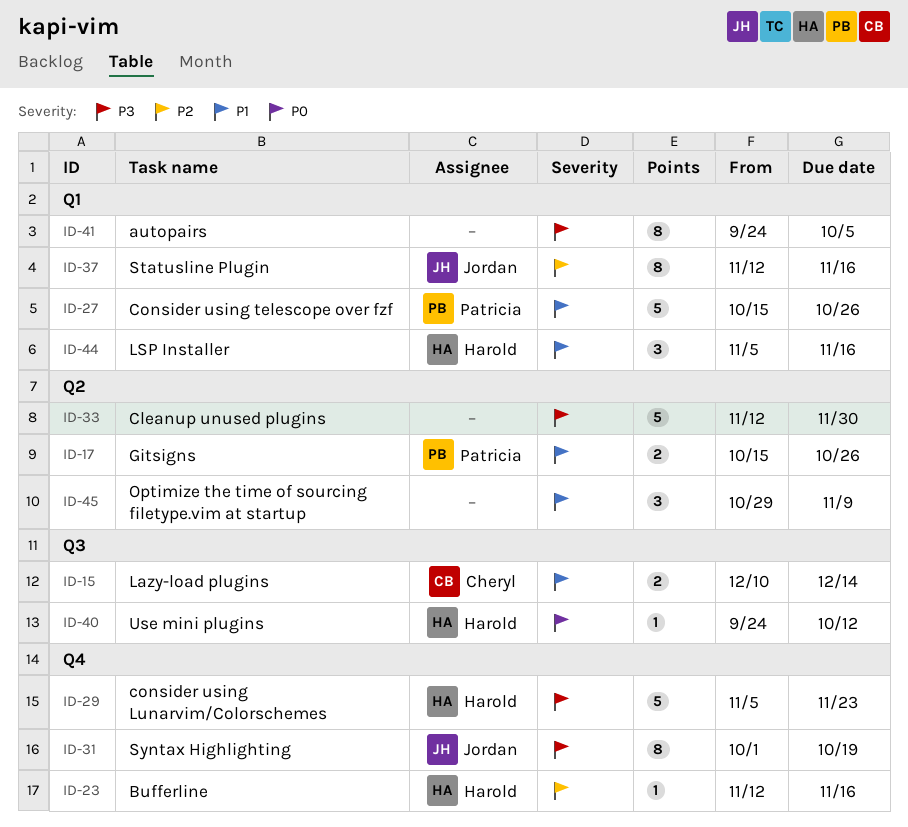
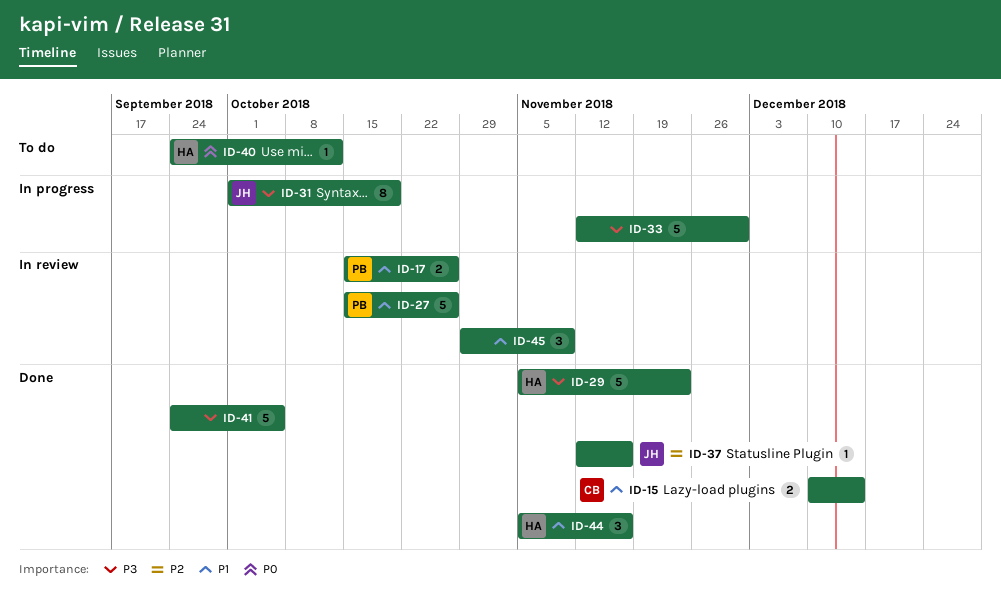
ID-23: present -> none
ID-37, estimate: 8 -> 1
ID-41, estimate: 8 -> 5

